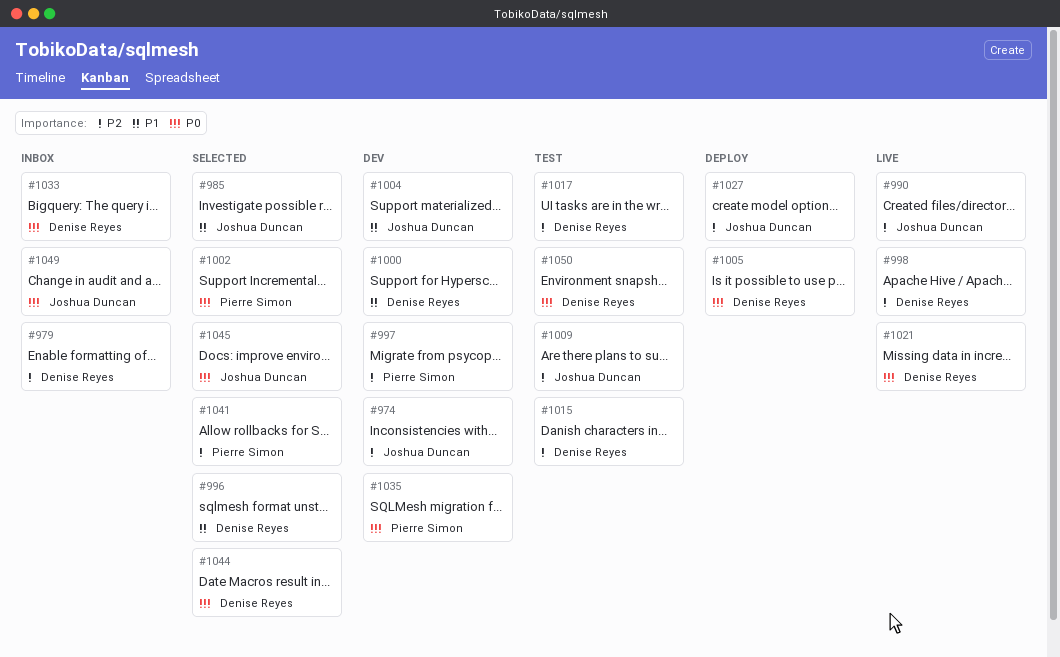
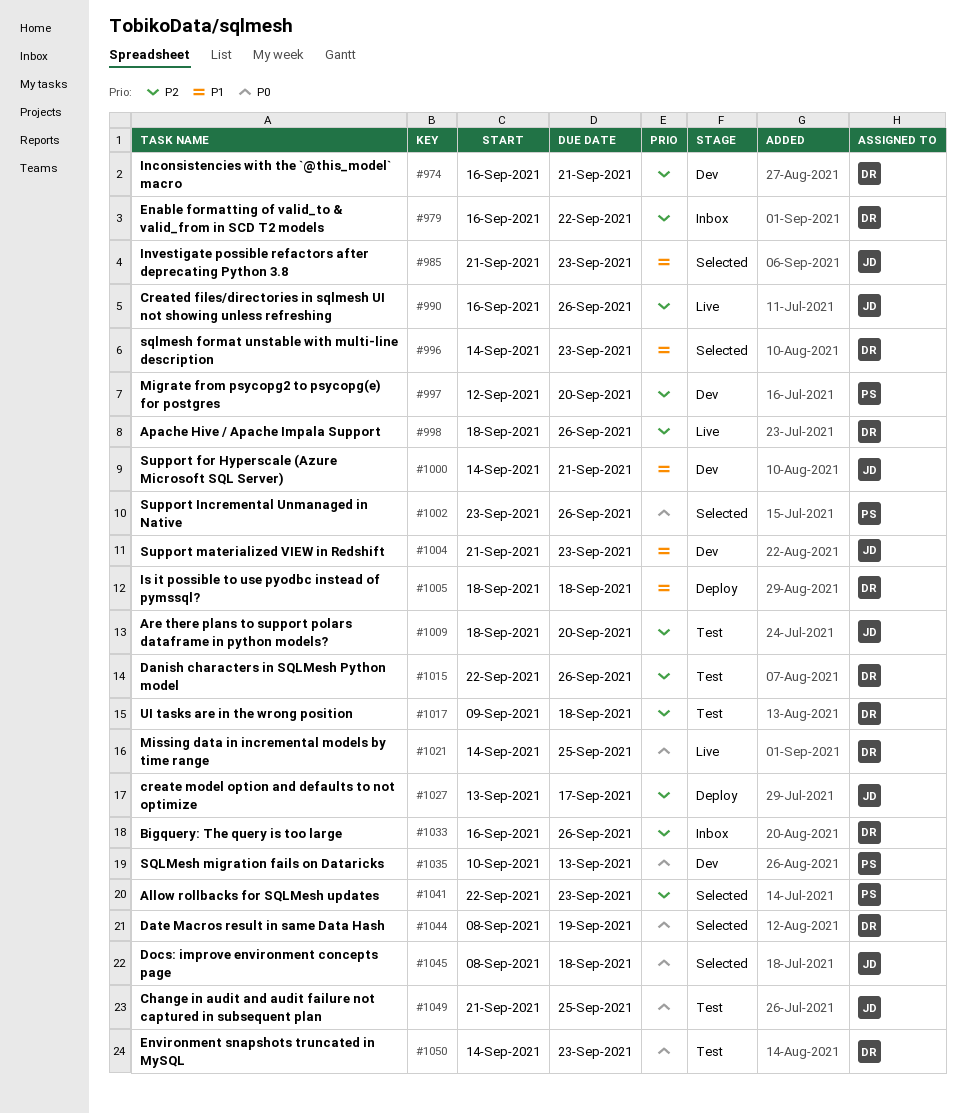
#974, owner: Joshua Duncan -> Denise Reyes
#1000, owner: Denise Reyes -> Joshua Duncan
#1005, priority: P0 -> P1
#1033, priority: P0 -> P2
#1049, status: Inbox -> Test

